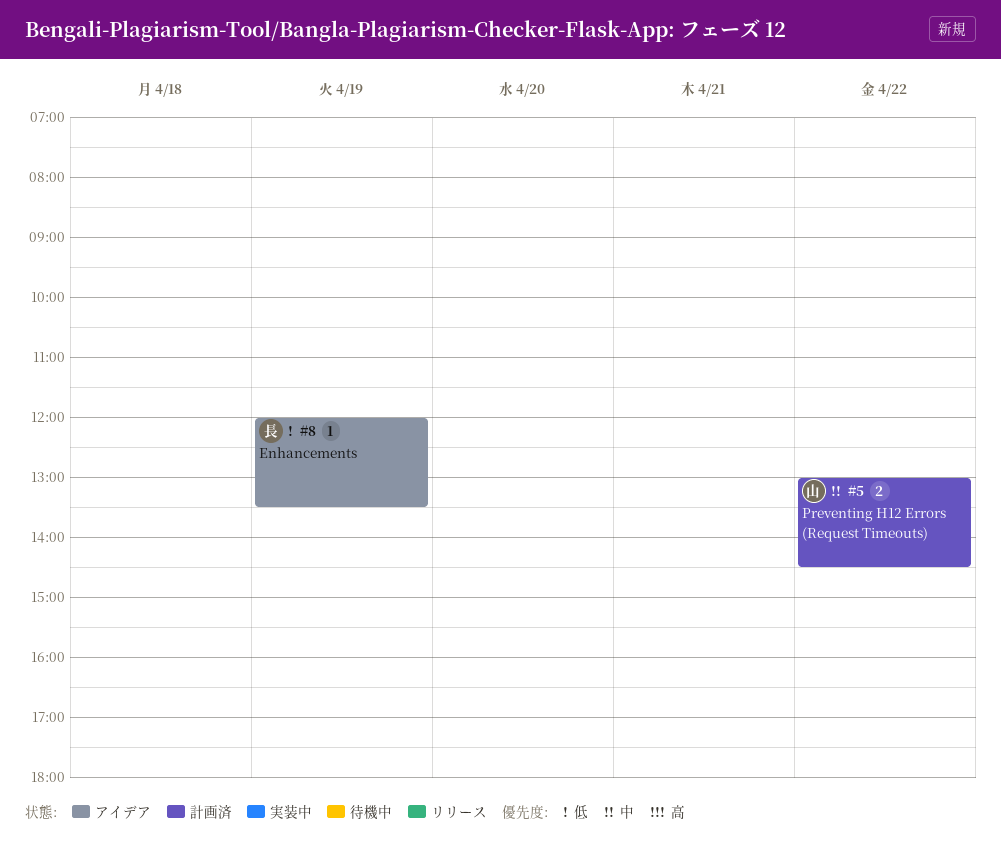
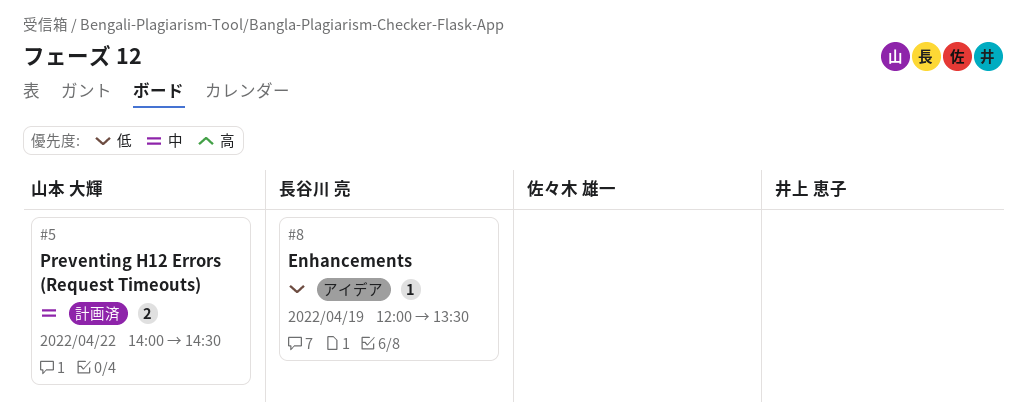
#5, begins: 13:00 -> 14:00

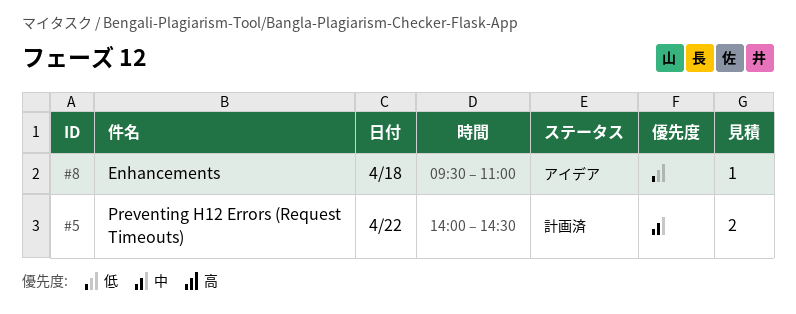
#8, day: Apr 19 -> Apr 18
#8, begins: 12:00 -> 09:30
#8, ends: 13:30 -> 11:00

